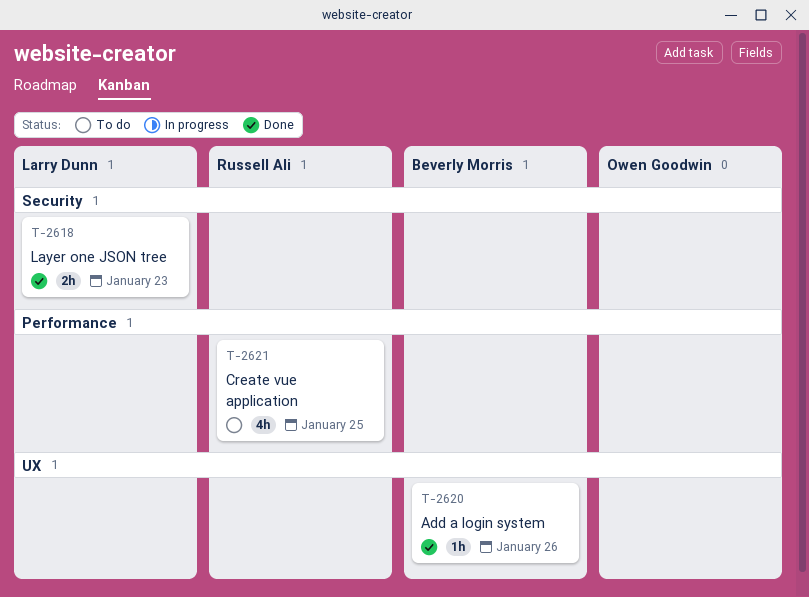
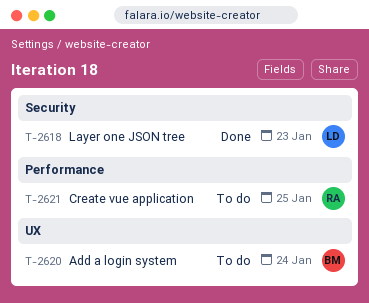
T-2620, status: Done -> To do
T-2620, due: Jan 26 -> Jan 24

